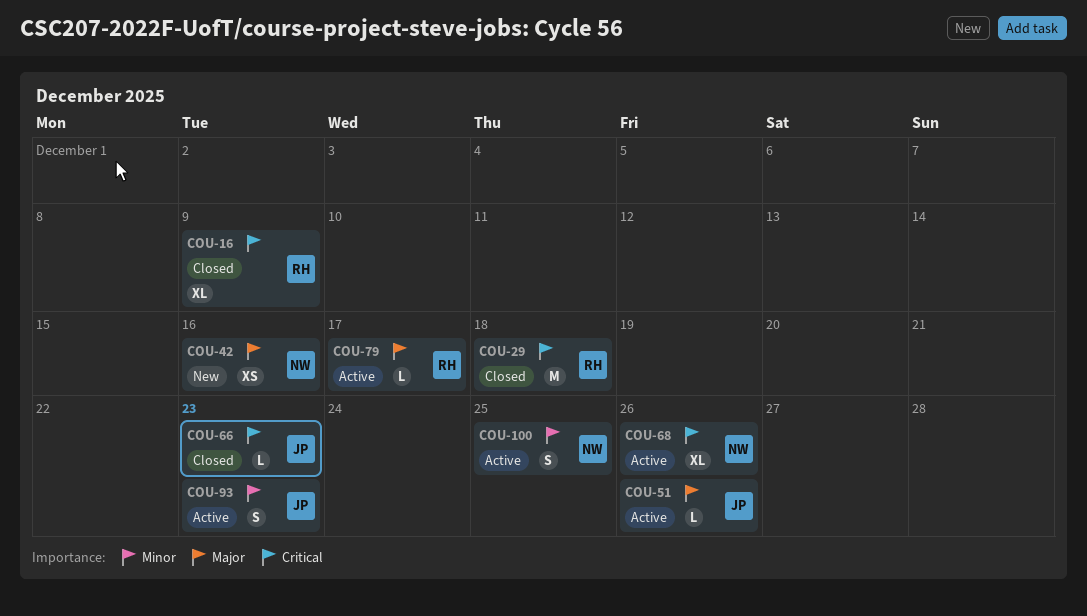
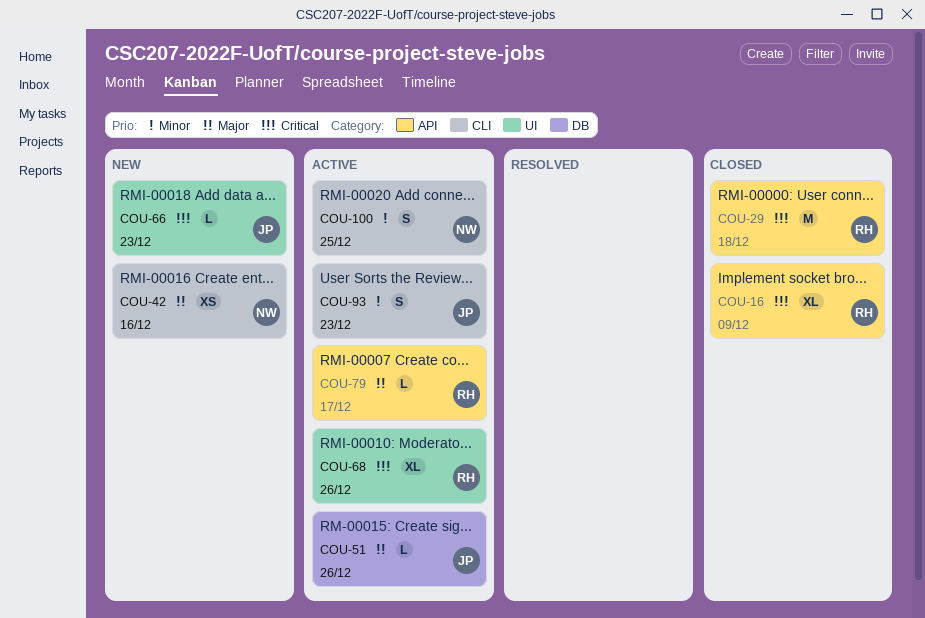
COU-66, status: Closed -> New
COU-68, owner: NW -> RH

